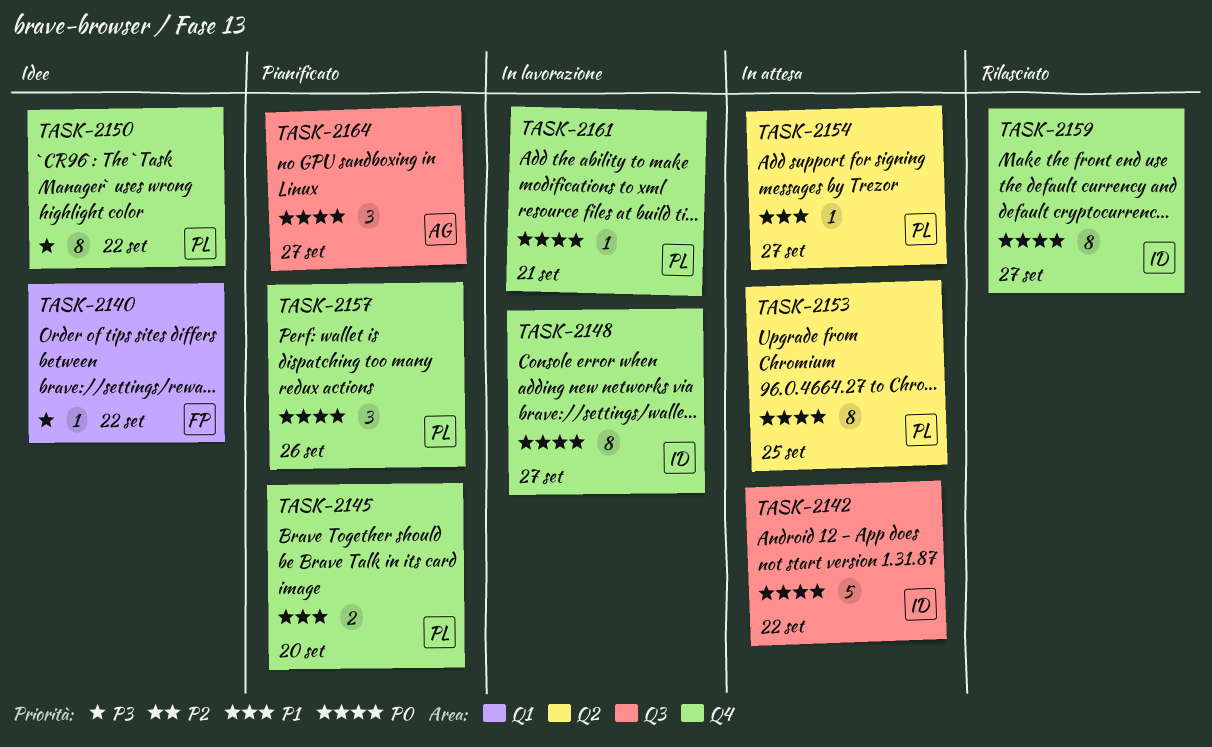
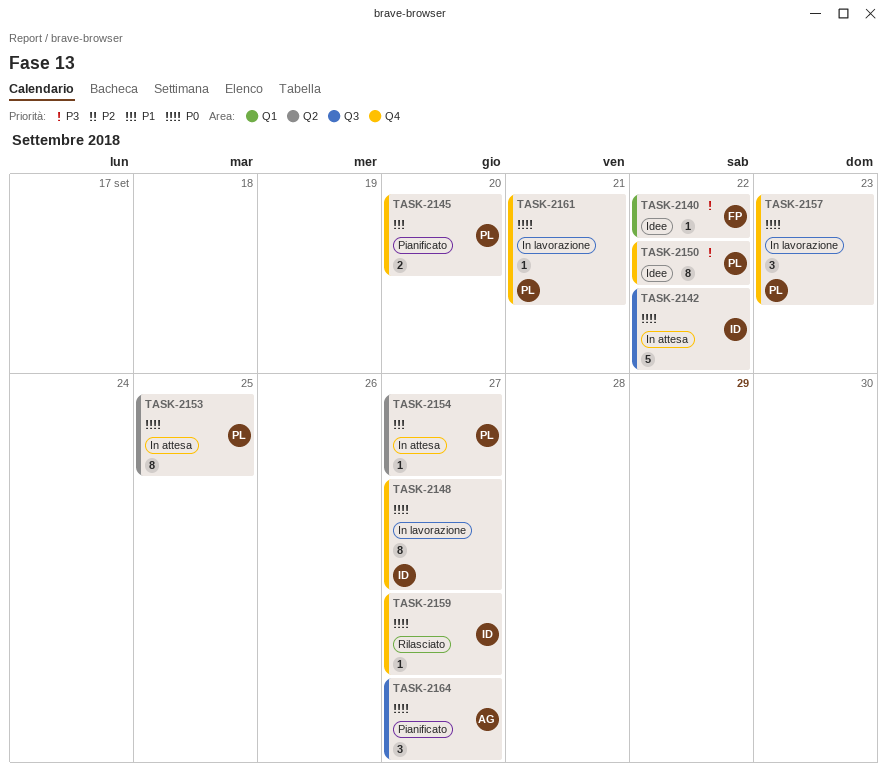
TASK-2157, status: Pianificato -> In lavorazione
TASK-2157, due: Sep 26 -> Sep 23
TASK-2159, estimate: 8 -> 1

